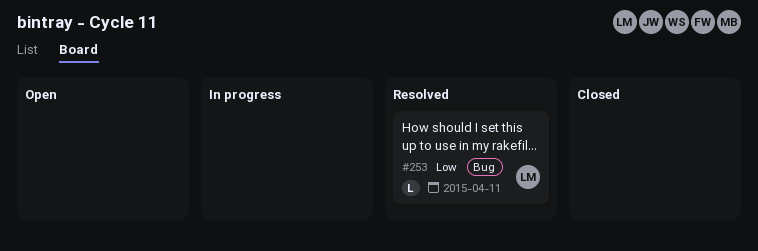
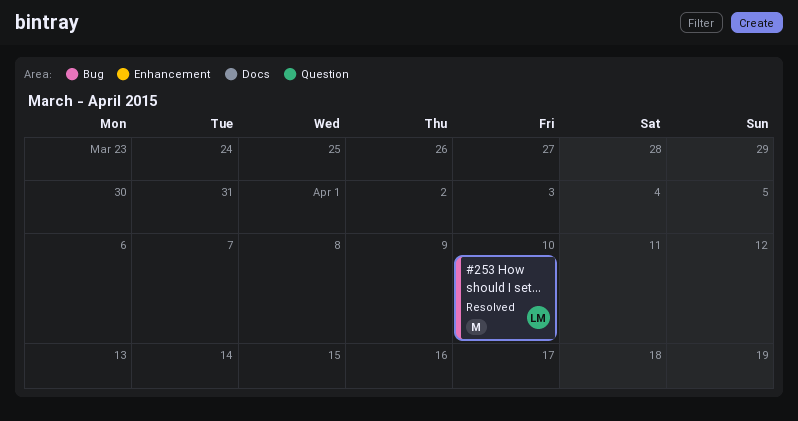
#253, estimate: L -> M
#253, due: Apr 11 -> Apr 10

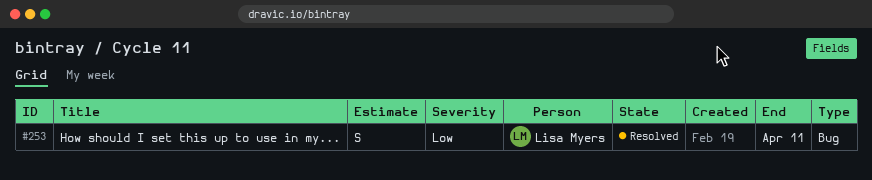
#253, estimate: M -> S
#253, due: Apr 10 -> Apr 11

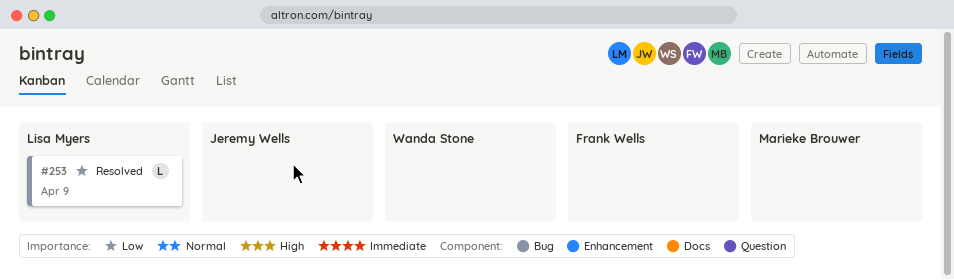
#253, estimate: S -> L
#253, due: Apr 11 -> Apr 9

